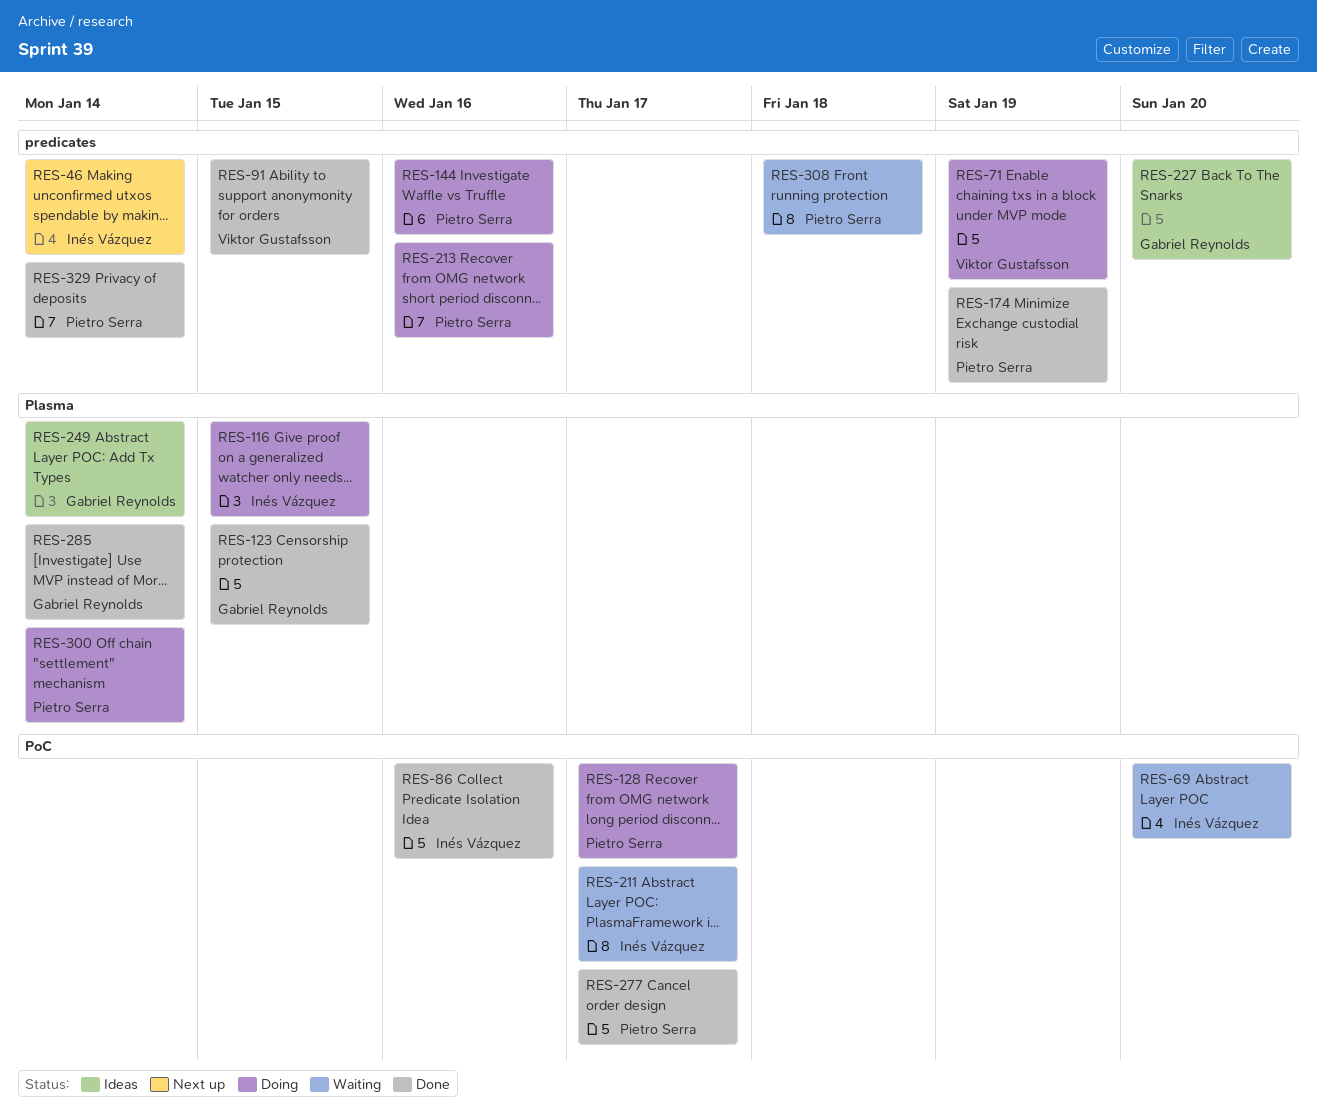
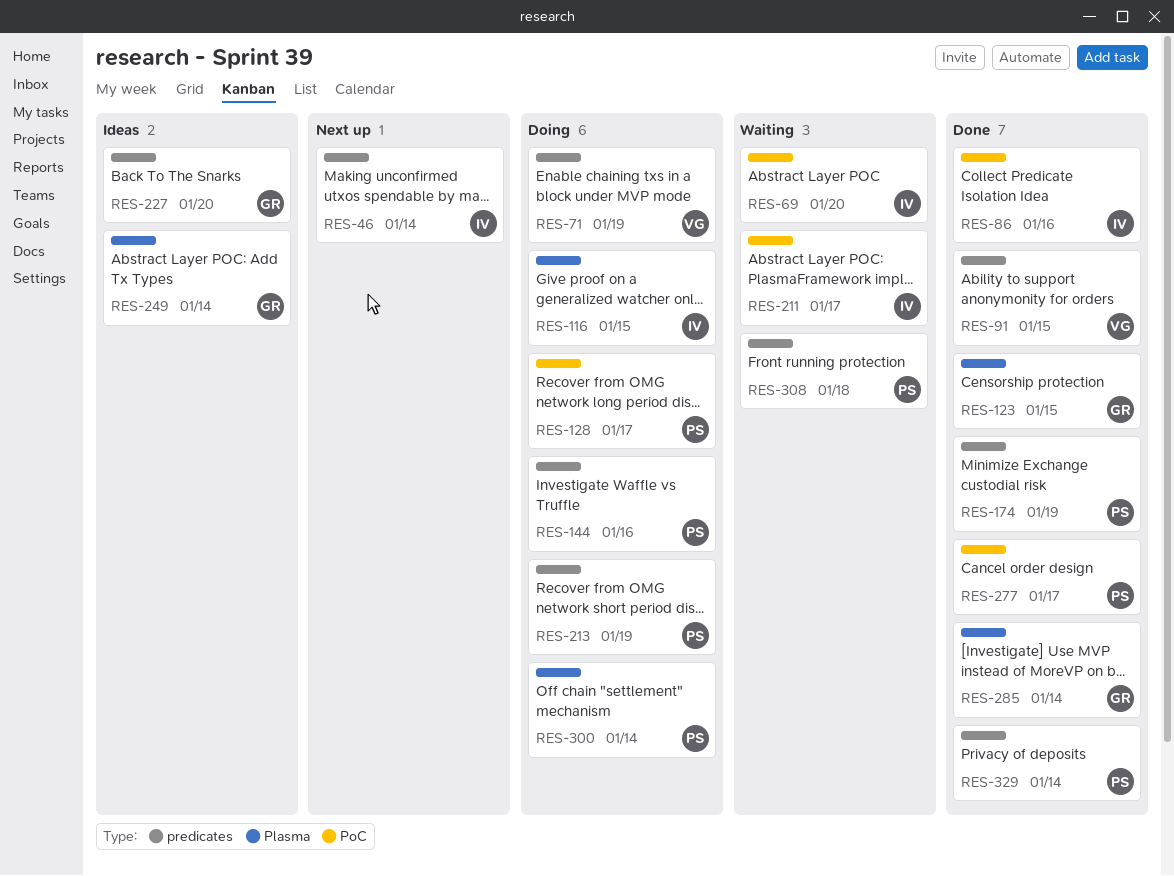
RES-213, due: Jan 16 -> Jan 19

